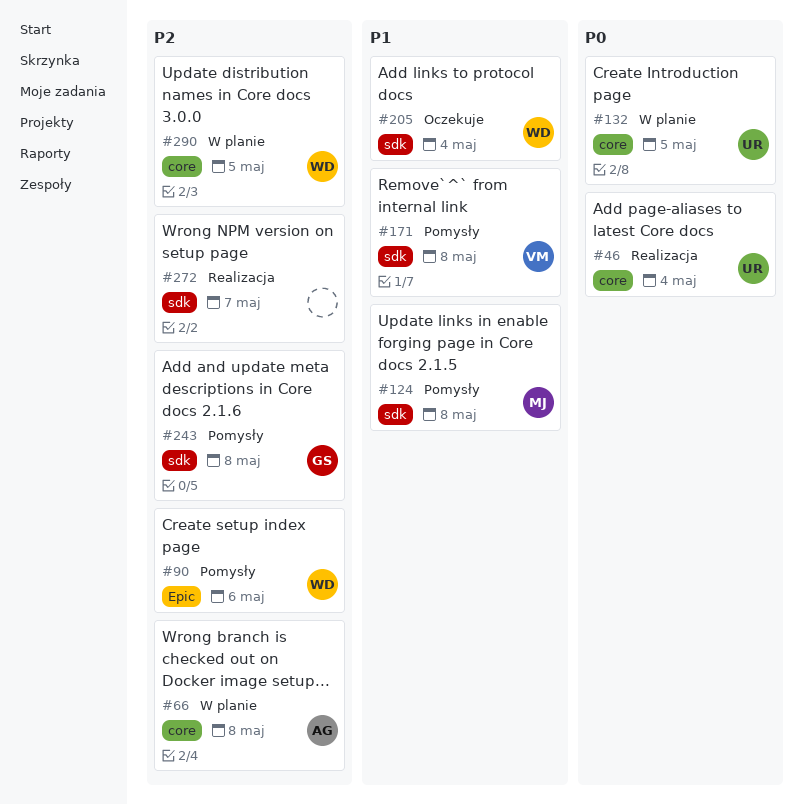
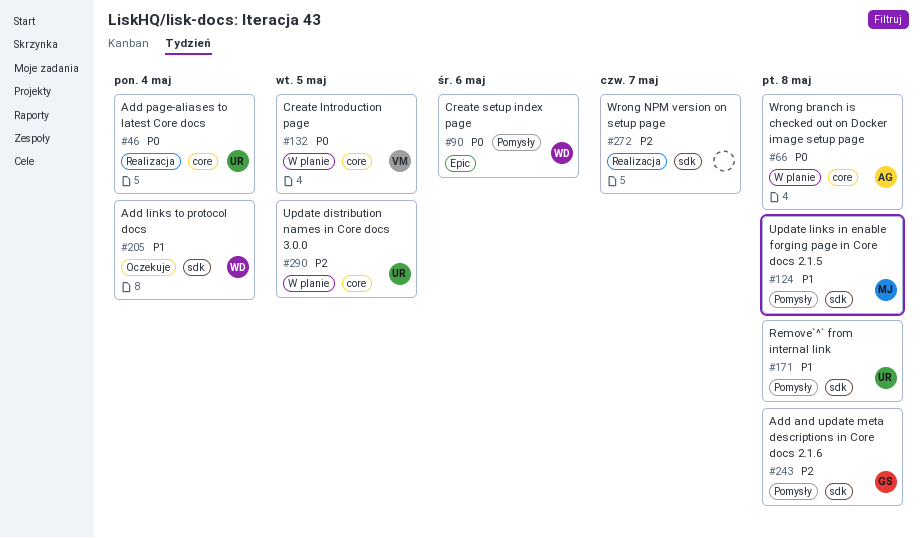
#66, priority: P2 -> P0
#90, priority: P2 -> P0
#132, owner: UR -> VM
#171, owner: VM -> UR
#290, owner: WD -> UR

